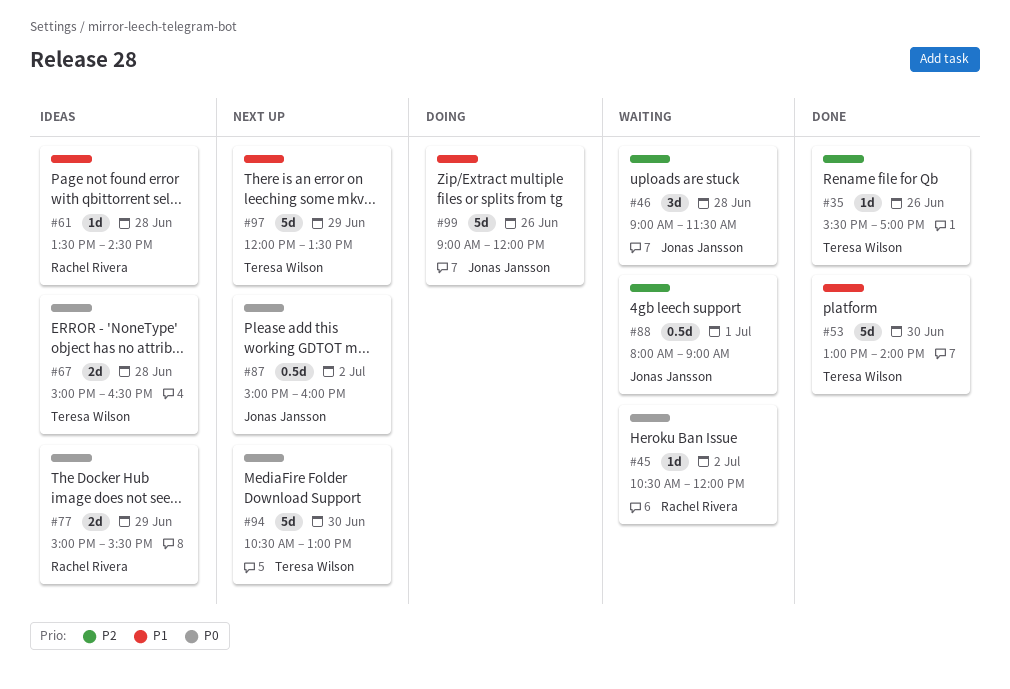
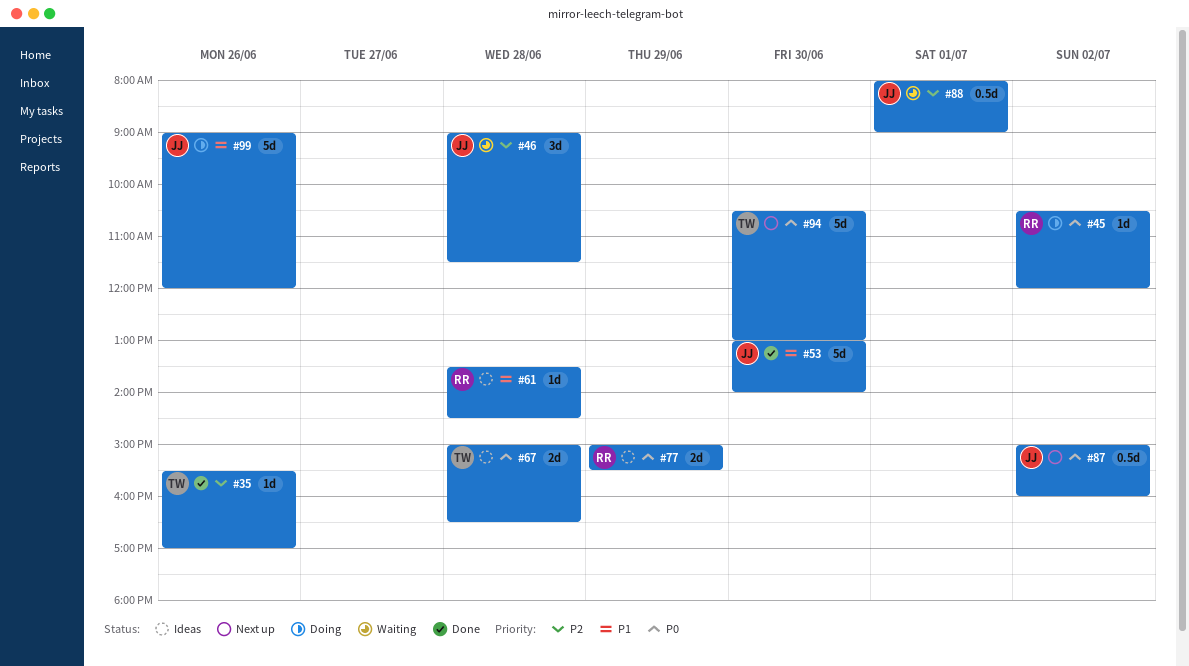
#45, status: Waiting -> Doing
#53, owner: Teresa Wilson -> Jonas Jansson
#97: present -> none

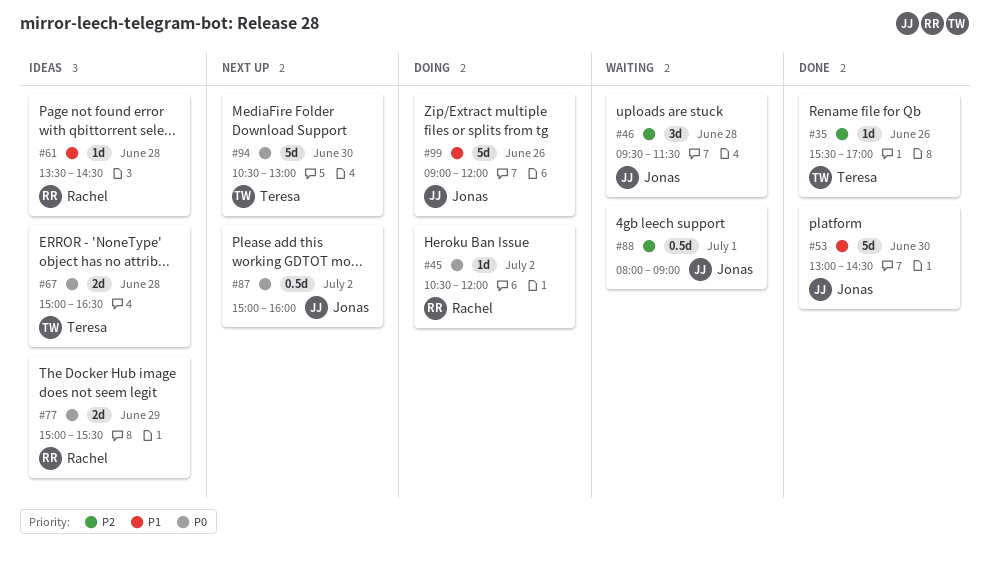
#46, begins: 09:00 -> 09:30
#53, ends: 14:00 -> 14:30

